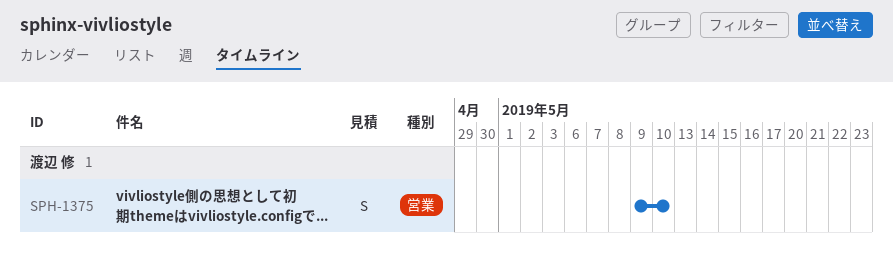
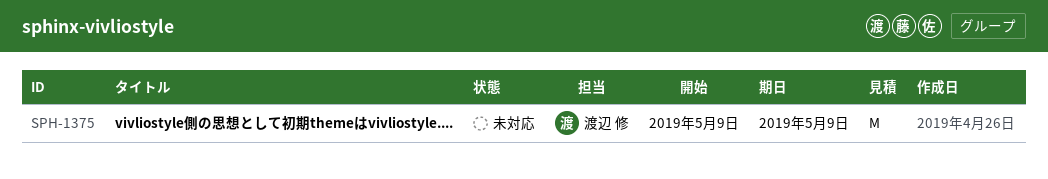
SPH-1375, estimate: S -> M
SPH-1375, due: May 10 -> May 9

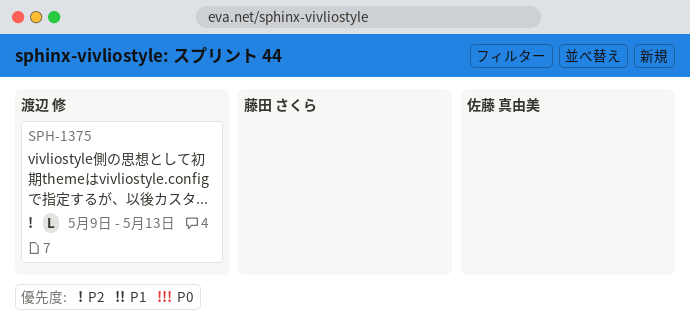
SPH-1375, estimate: M -> L
SPH-1375, due: May 9 -> May 13

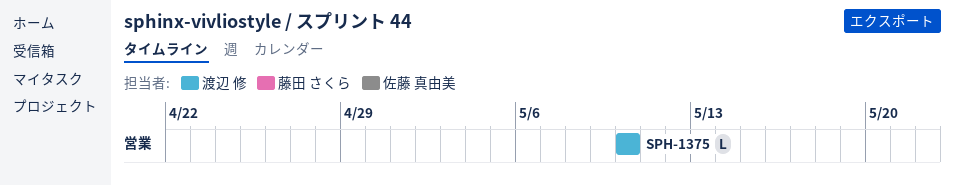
SPH-1375, start: May 9 -> May 10
SPH-1375, due: May 13 -> May 10

